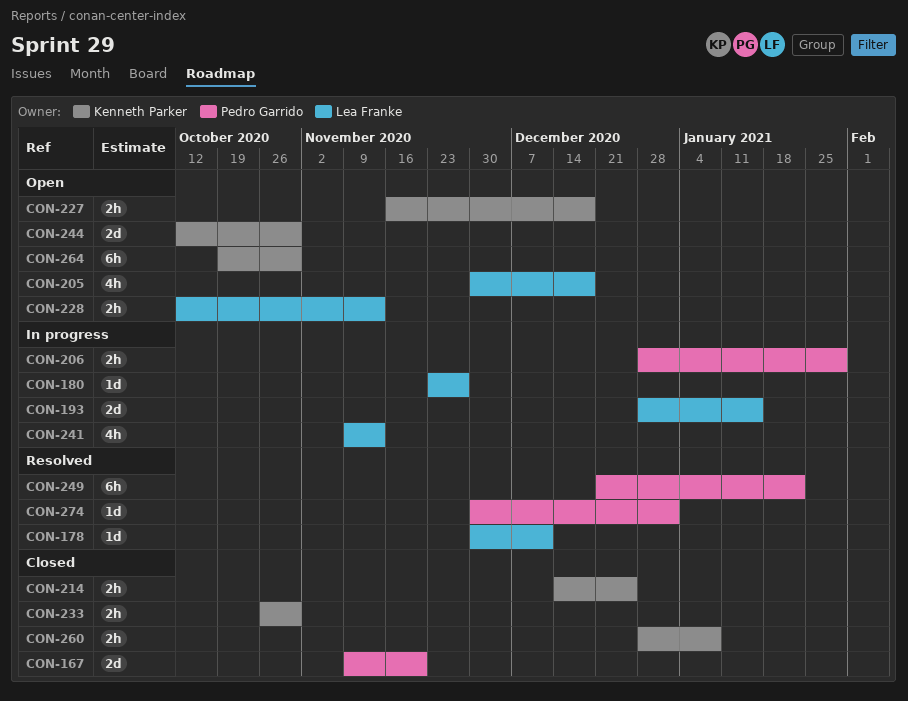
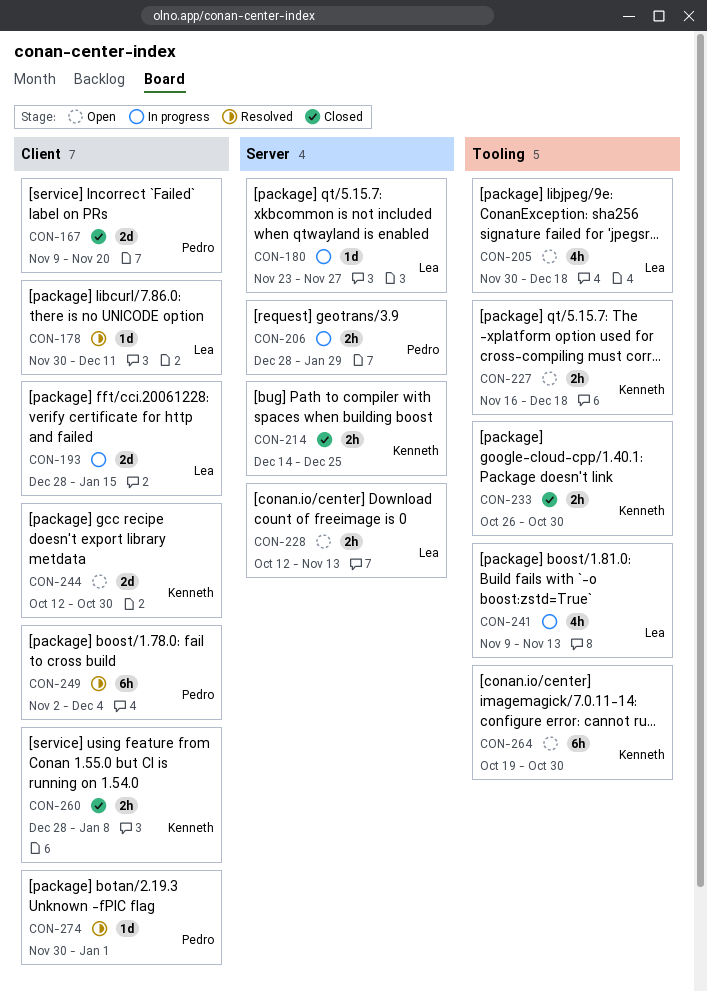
CON-249, start: Dec 21 -> Nov 2
CON-249, due: Jan 22 -> Dec 4

